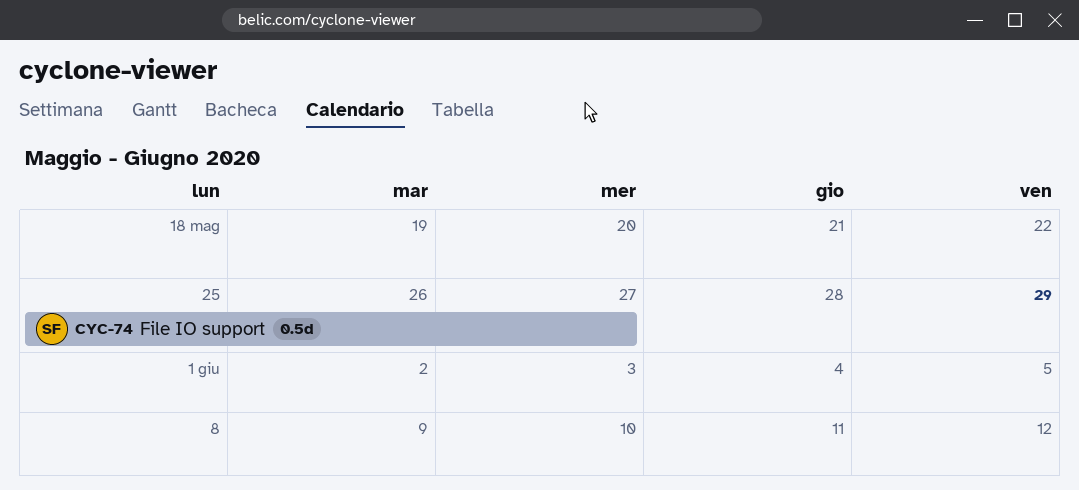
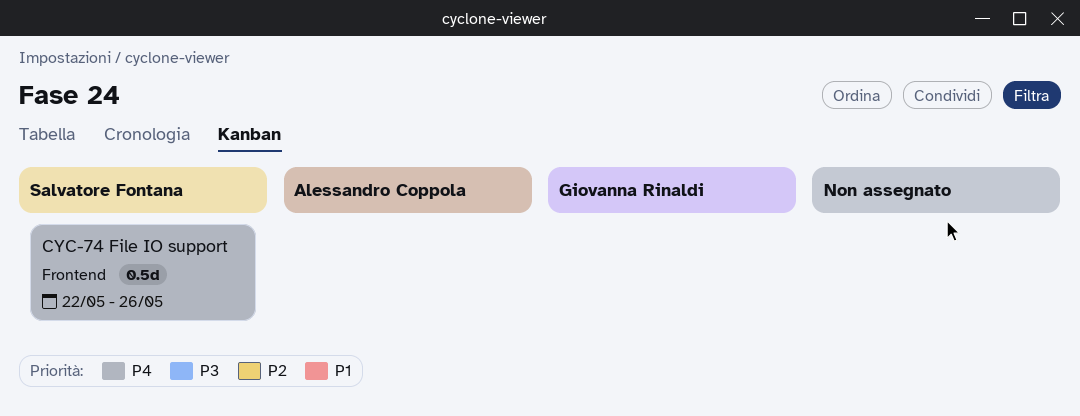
CYC-74, start: May 25 -> May 22
CYC-74, due: May 27 -> May 26

